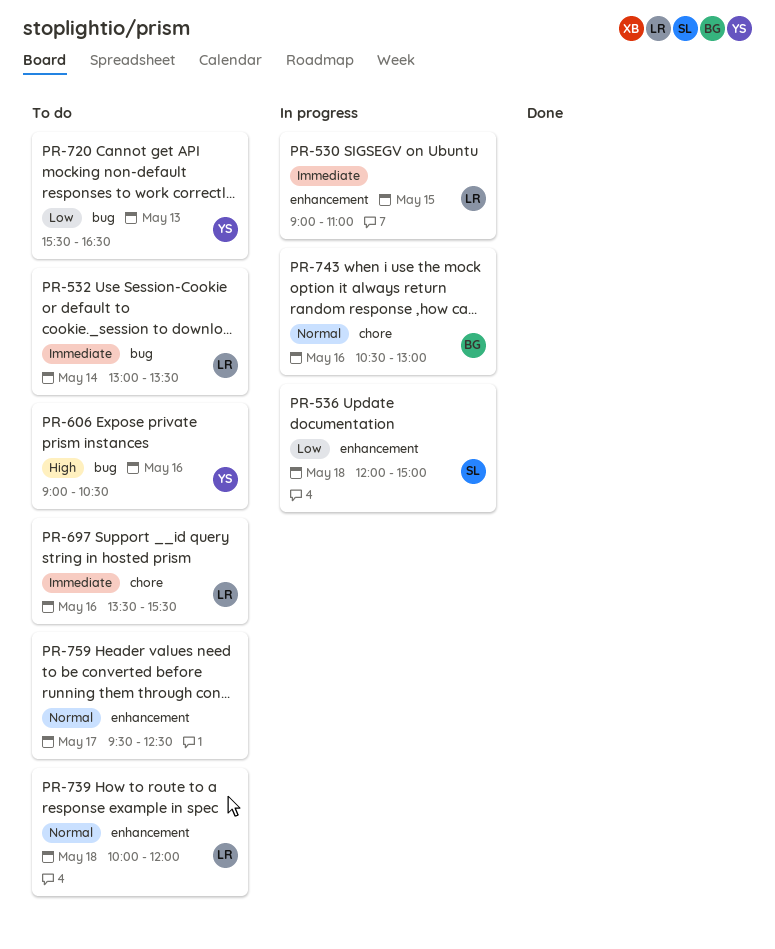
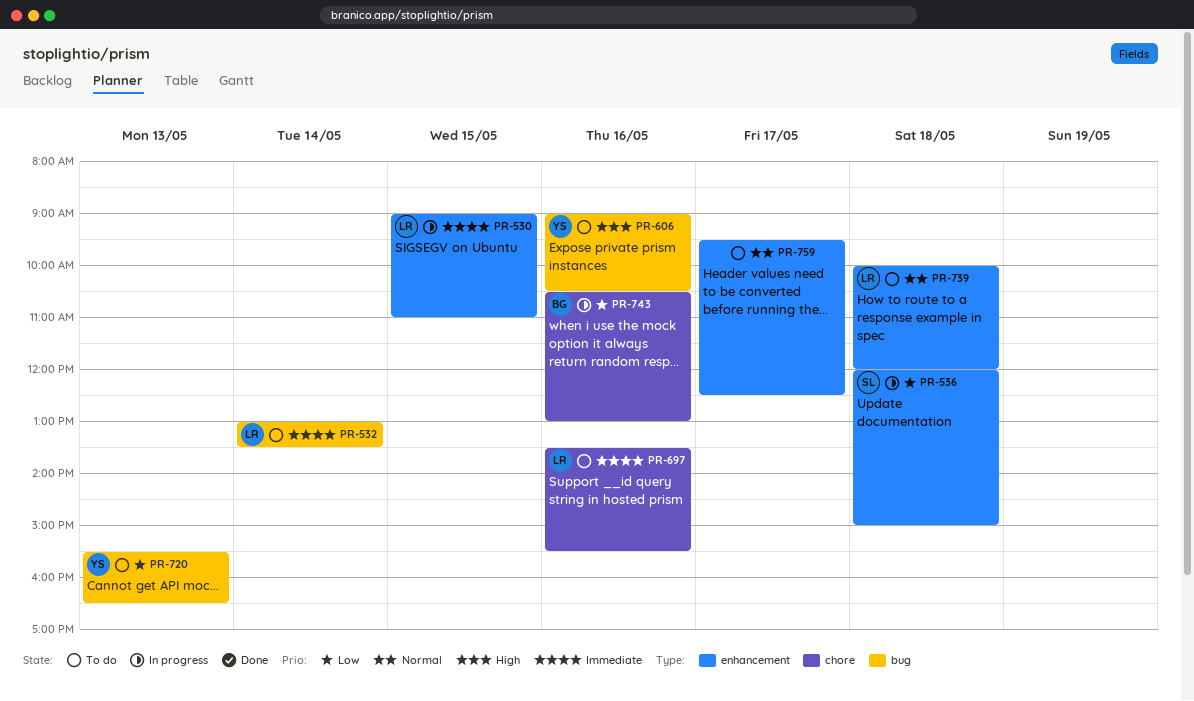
PR-743, priority: Normal -> Low

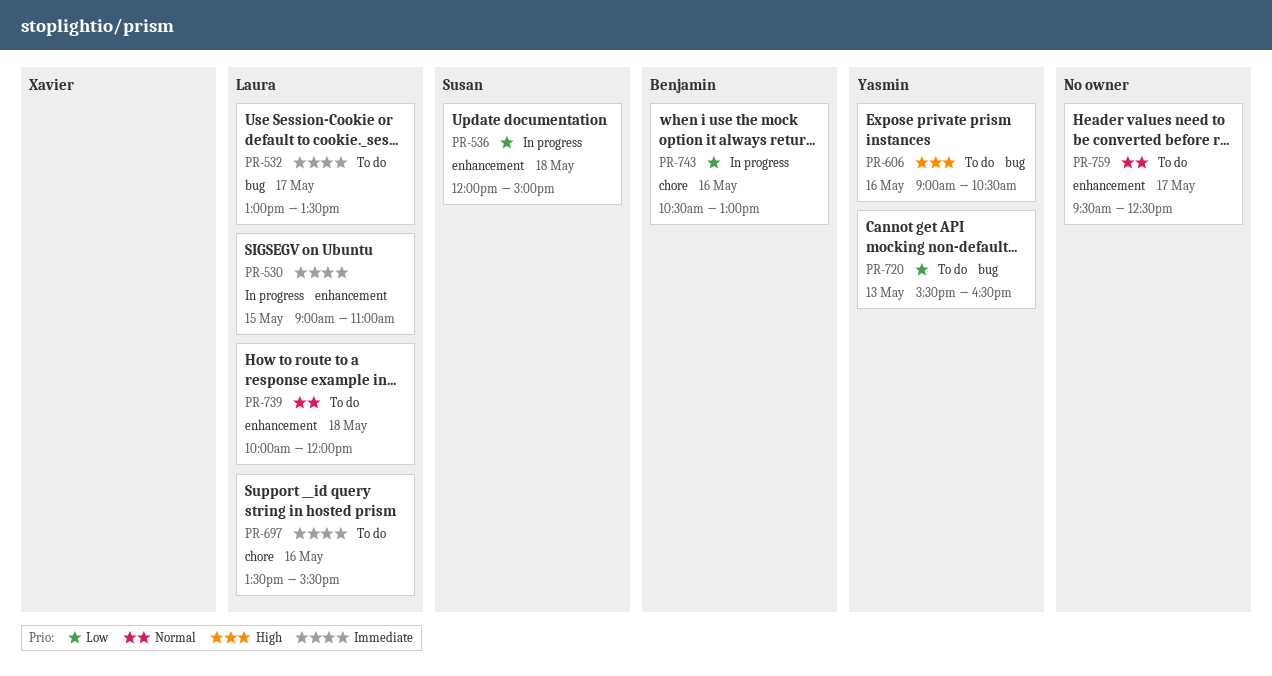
PR-532, day: May 14 -> May 17

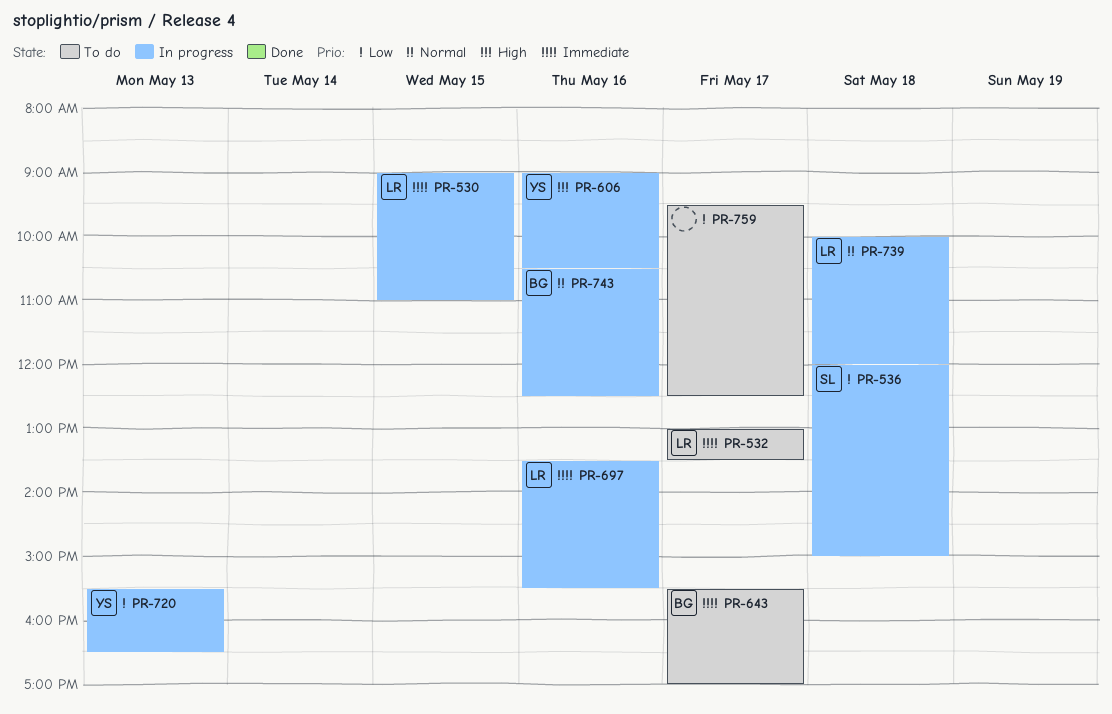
PR-606, status: To do -> In progress
PR-643: none -> present
PR-697, status: To do -> In progress
PR-720, status: To do -> In progress
PR-739, status: To do -> In progress
PR-743, priority: Low -> Normal
PR-743, ends: 13:00 -> 12:30
PR-759, priority: Normal -> Low

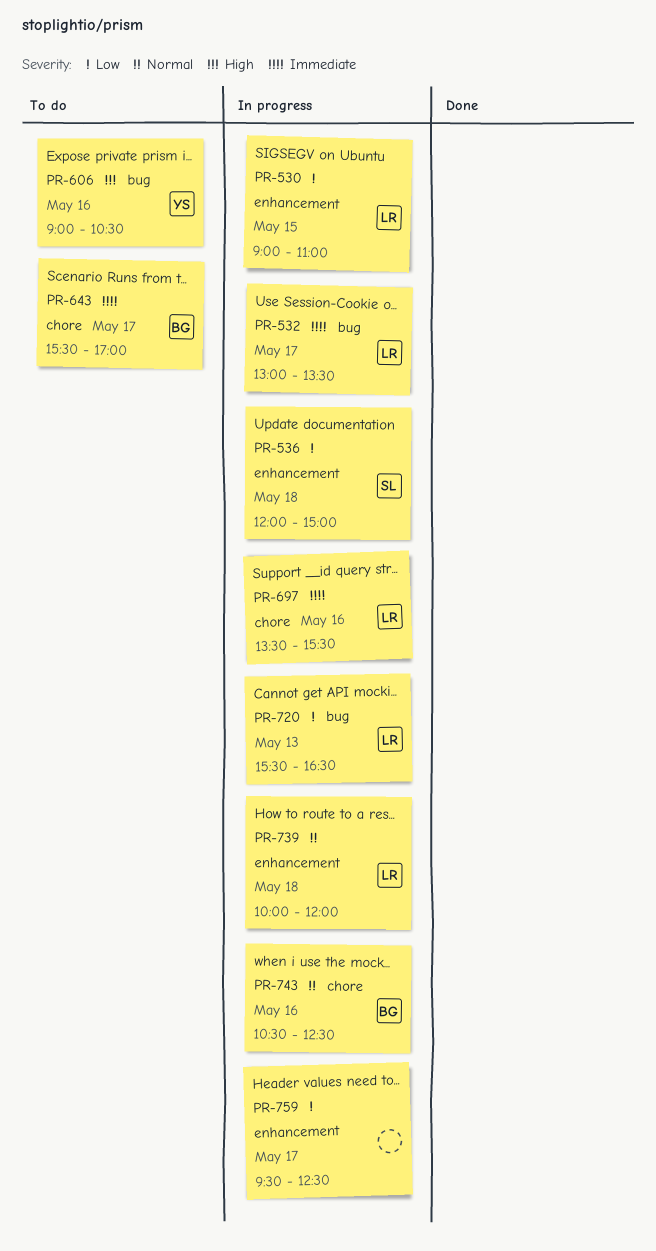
PR-530, priority: Immediate -> Low
PR-532, status: To do -> In progress
PR-606, status: In progress -> To do
PR-720, owner: YS -> LR
PR-759, status: To do -> In progress

